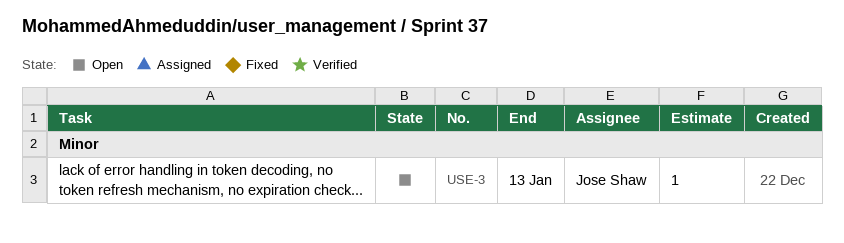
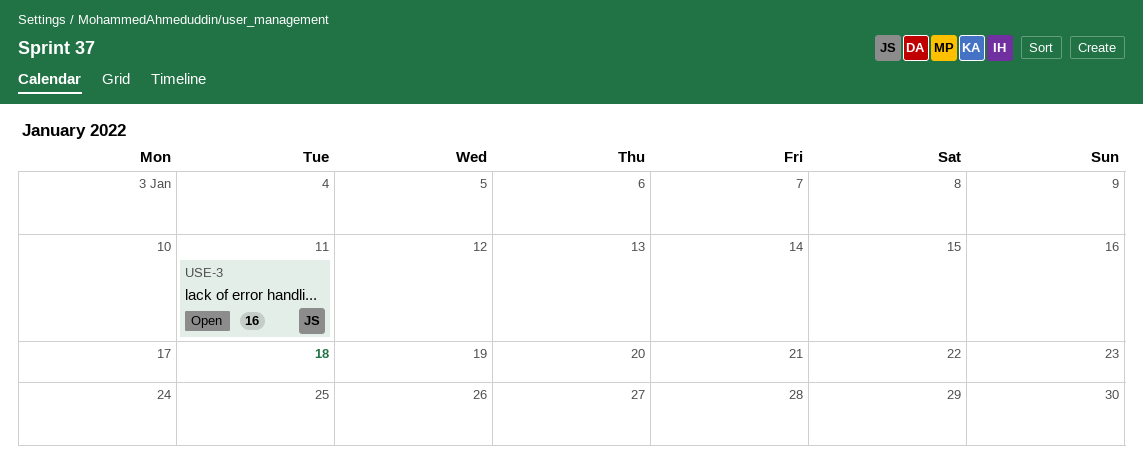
USE-3, estimate: 1 -> 16
USE-3, due: Jan 13 -> Jan 11

